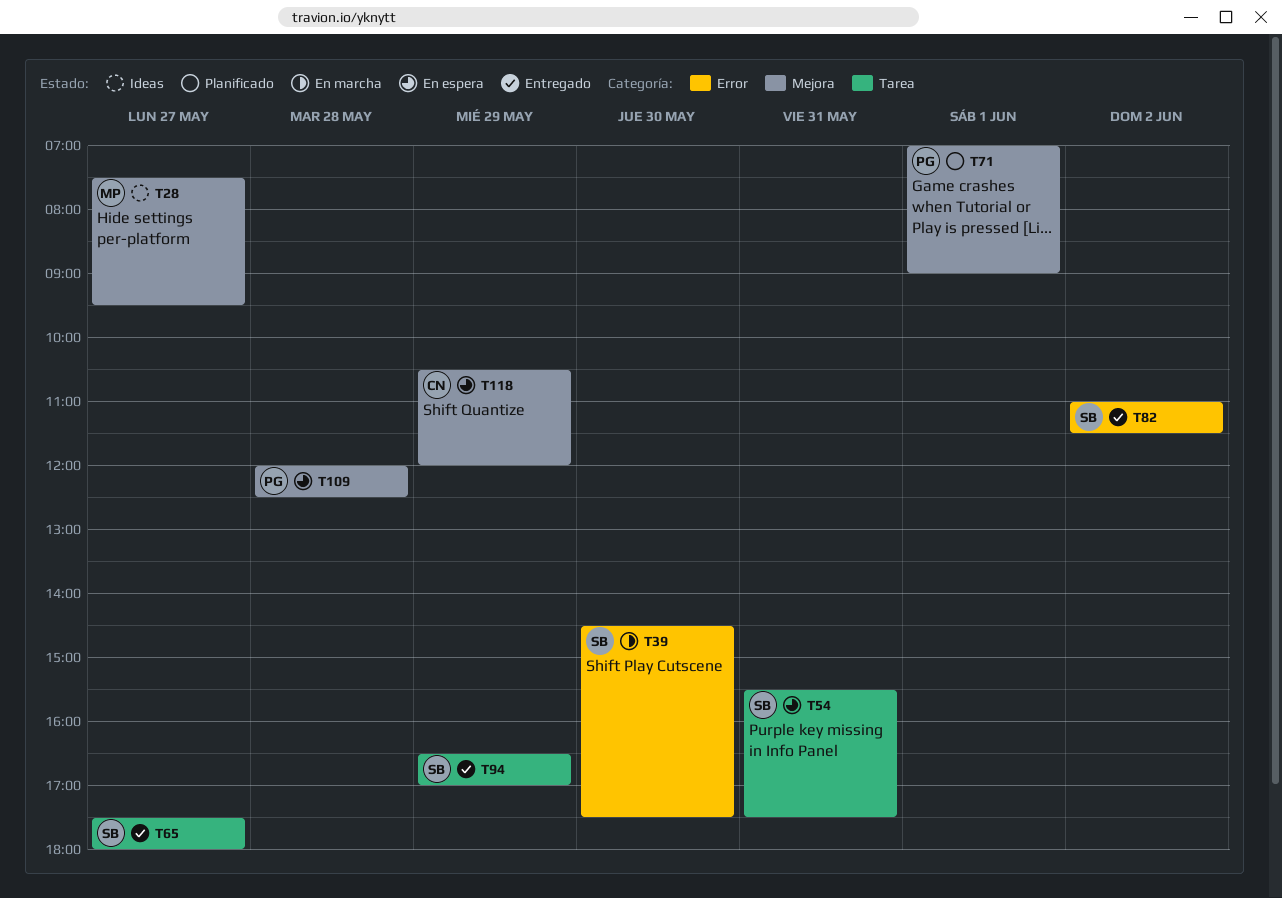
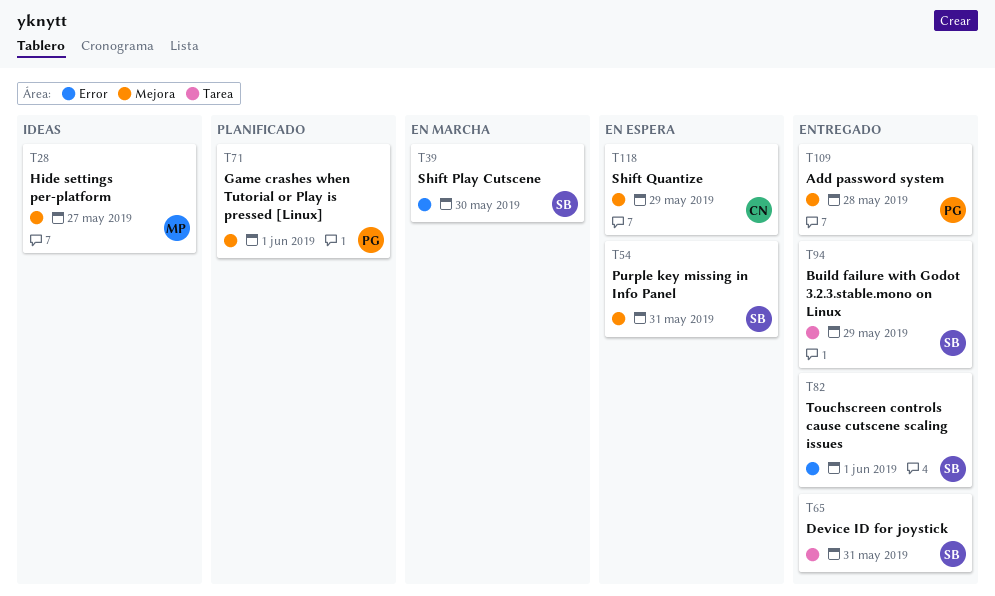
T54, label: Tarea -> Mejora
T65, day: May 27 -> May 31
T82, day: Jun 2 -> Jun 1
T109, status: En espera -> Entregado

